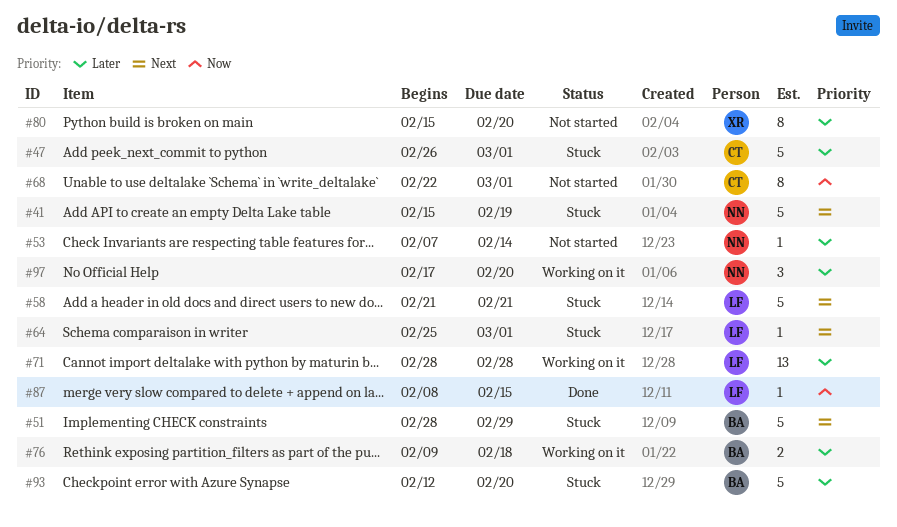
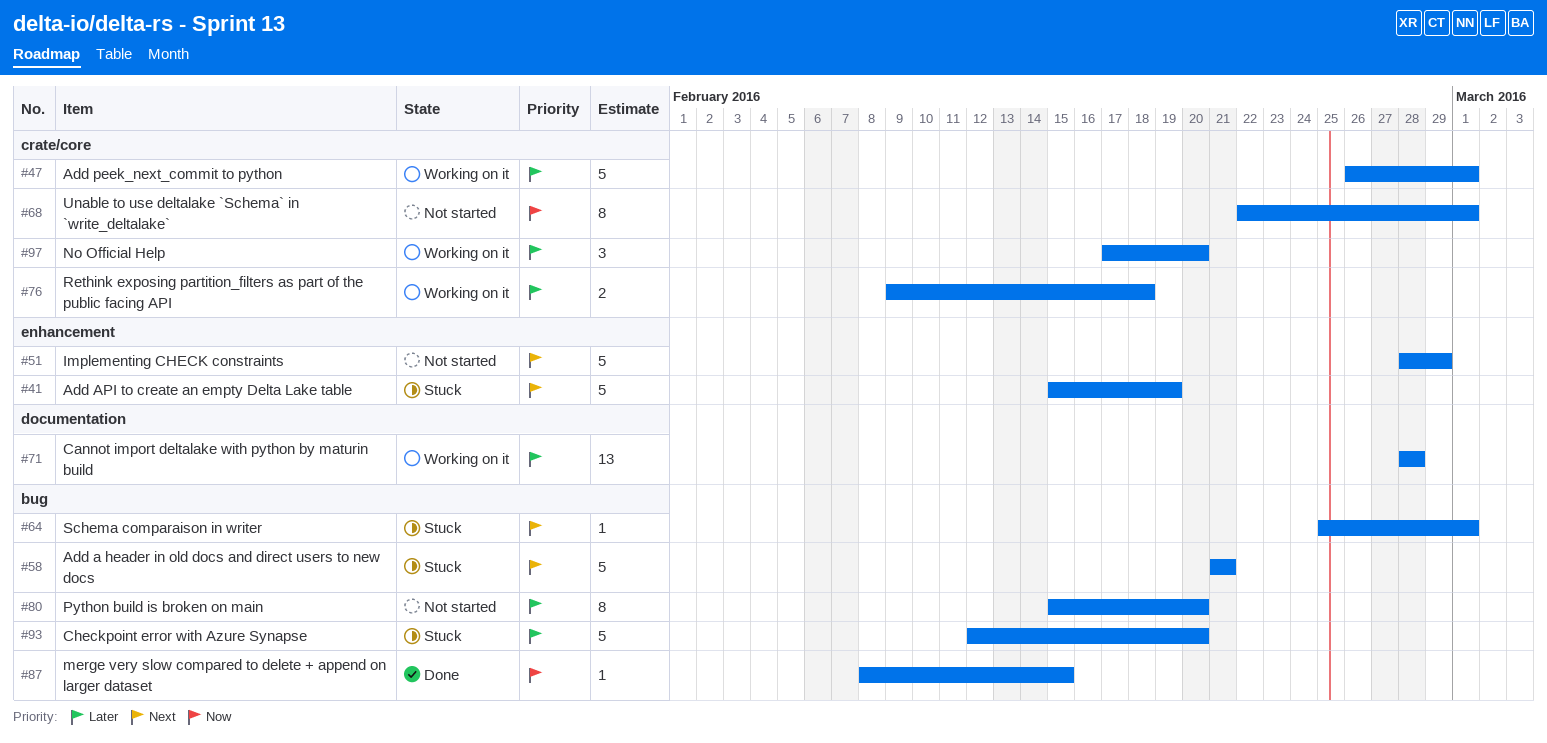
#47, status: Stuck -> Working on it
#51, status: Stuck -> Not started
#53: present -> none

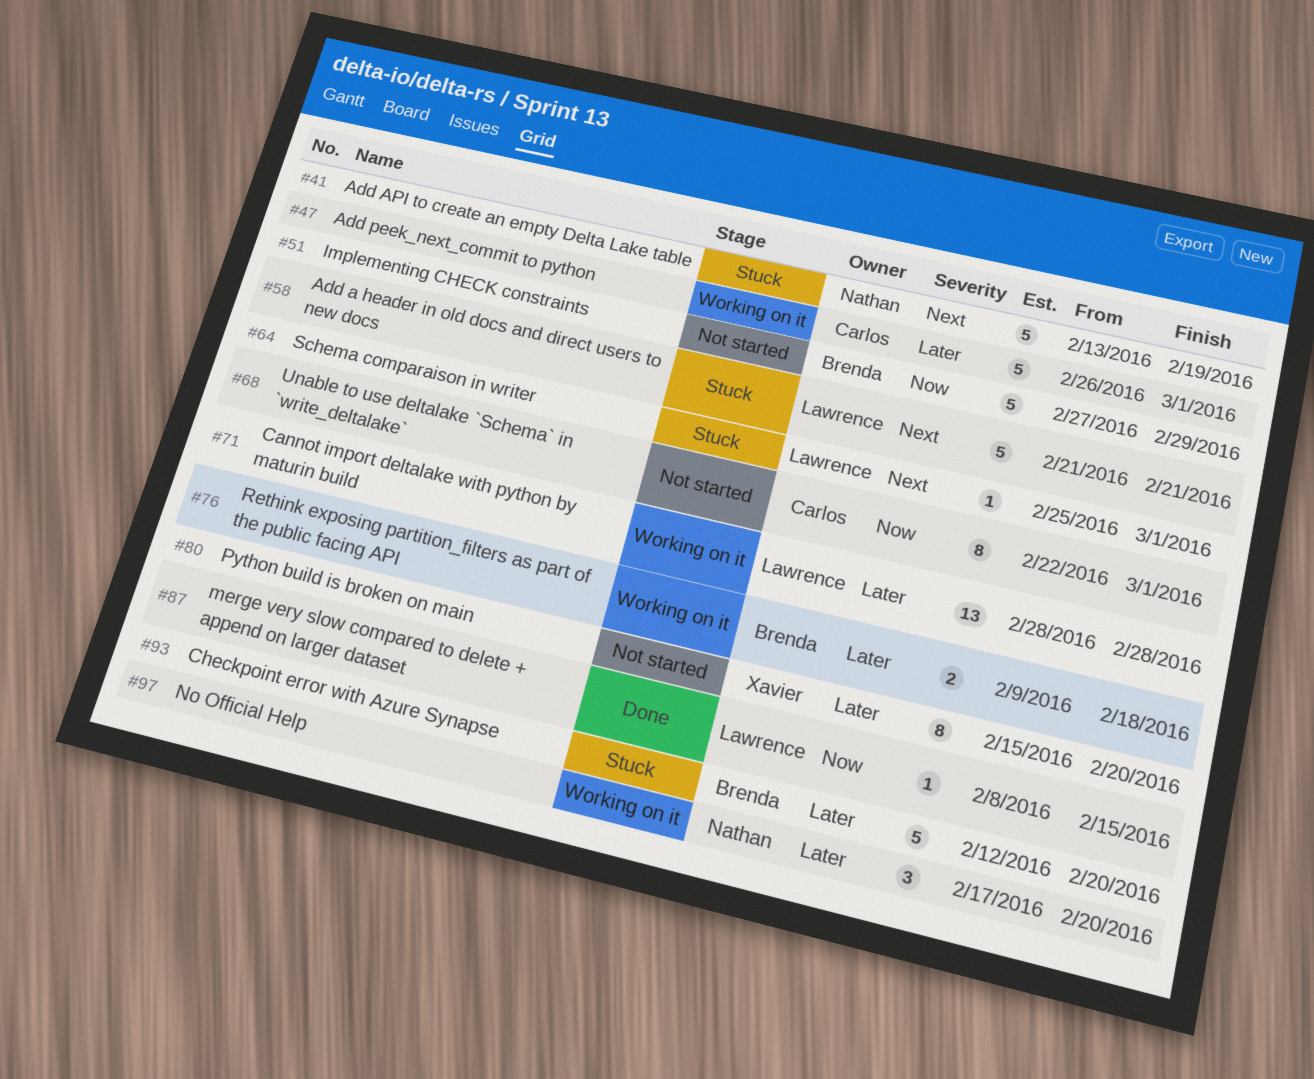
#41, start: Feb 15 -> Feb 13
#51, priority: Next -> Now
#51, start: Feb 28 -> Feb 27

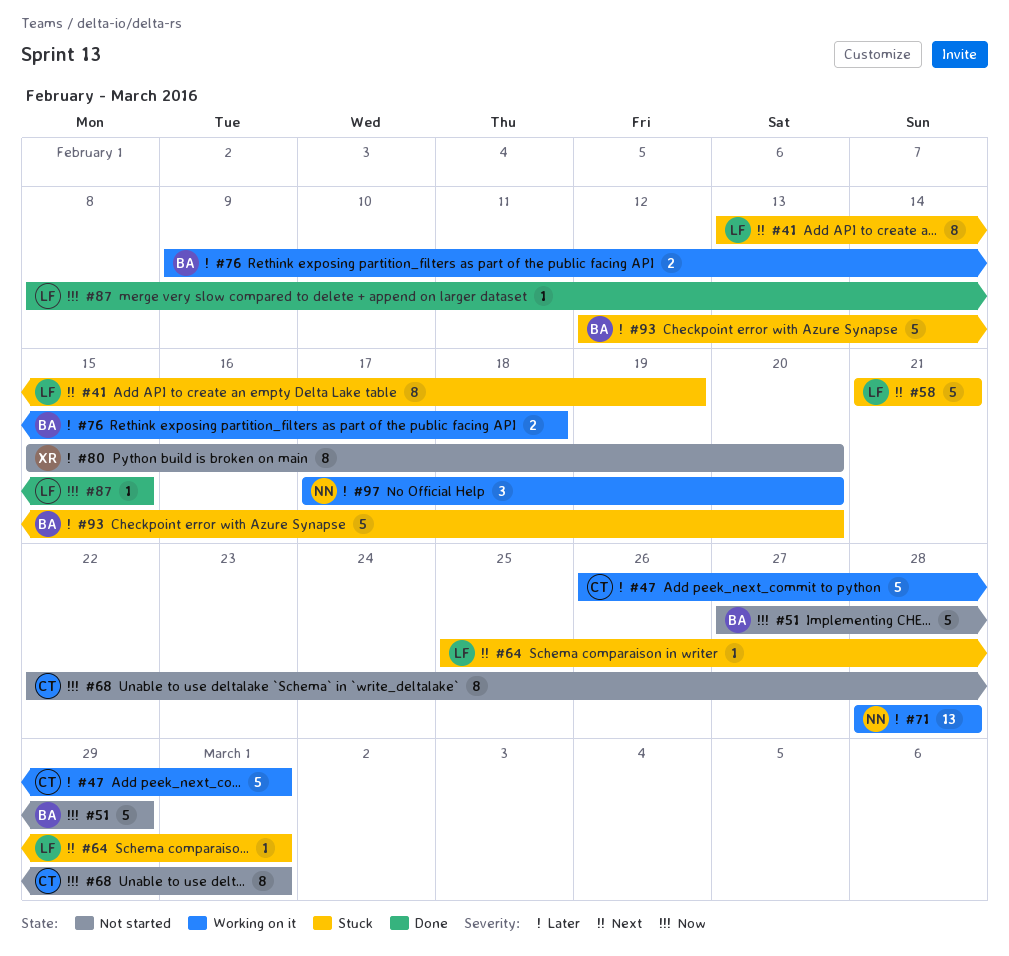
#41, owner: Nathan -> Lawrence
#41, estimate: 5 -> 8
#71, owner: Lawrence -> Nathan

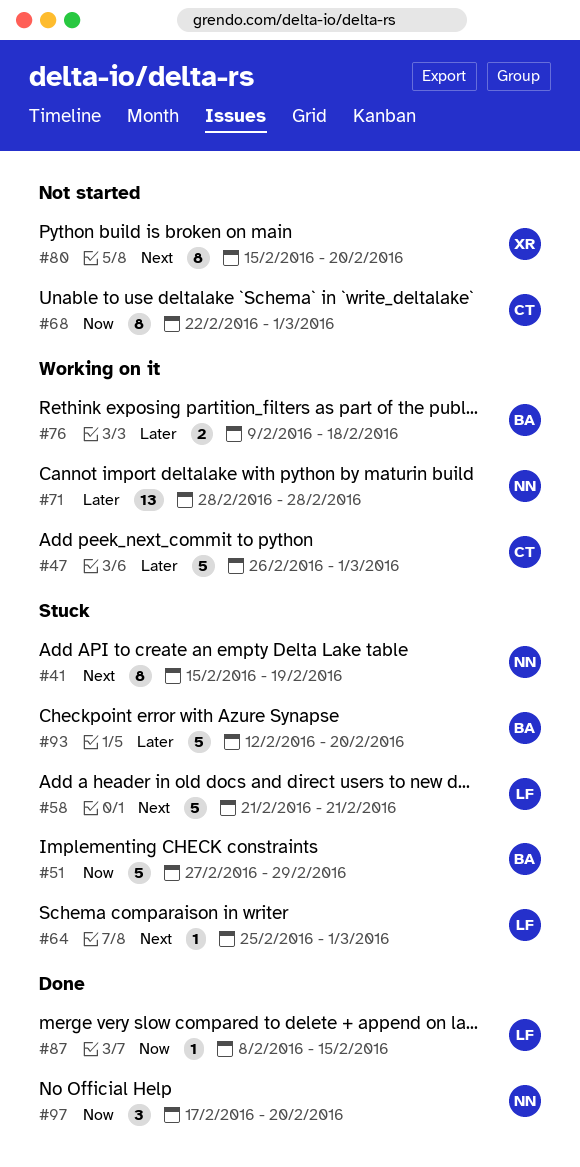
#41, owner: LF -> NN
#41, start: Feb 13 -> Feb 15
#51, status: Not started -> Stuck
#80, priority: Later -> Next
#97, status: Working on it -> Done
#97, priority: Later -> Now

